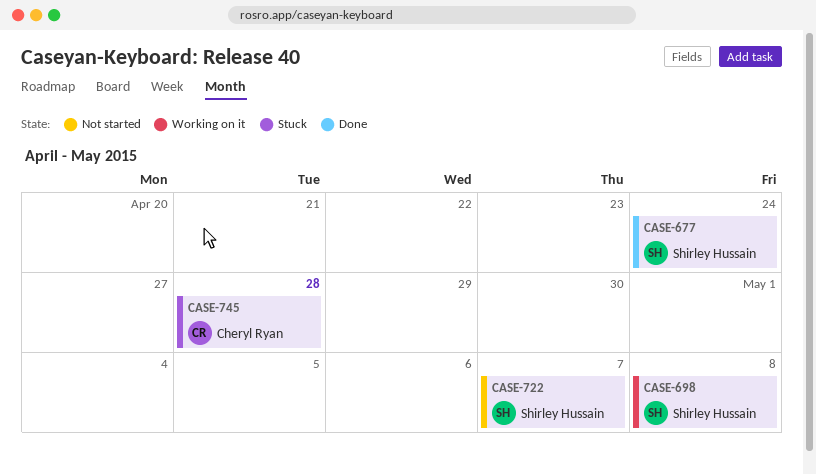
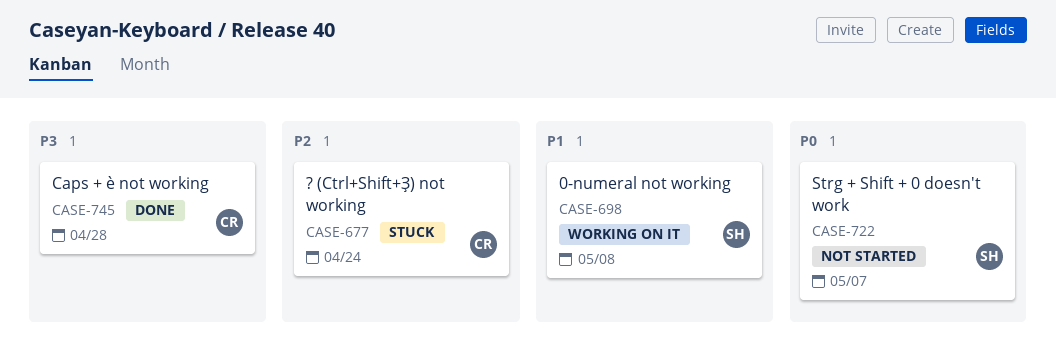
CASE-677, status: Done -> Stuck
CASE-677, owner: Shirley Hussain -> Cheryl Ryan
CASE-745, status: Stuck -> Done

